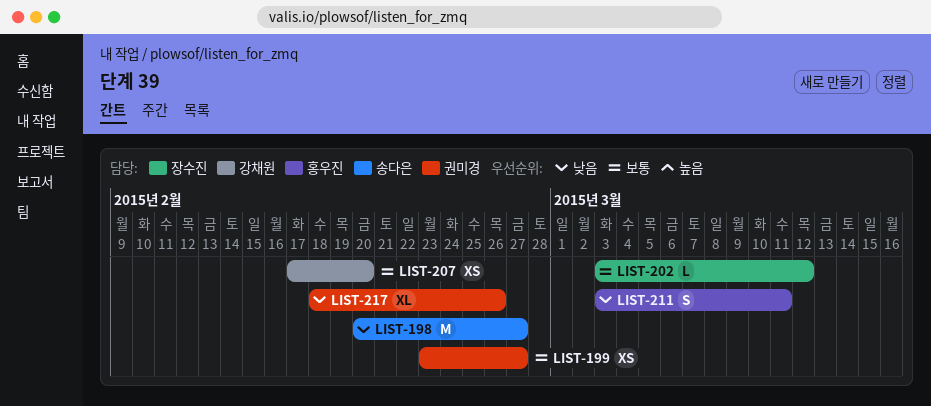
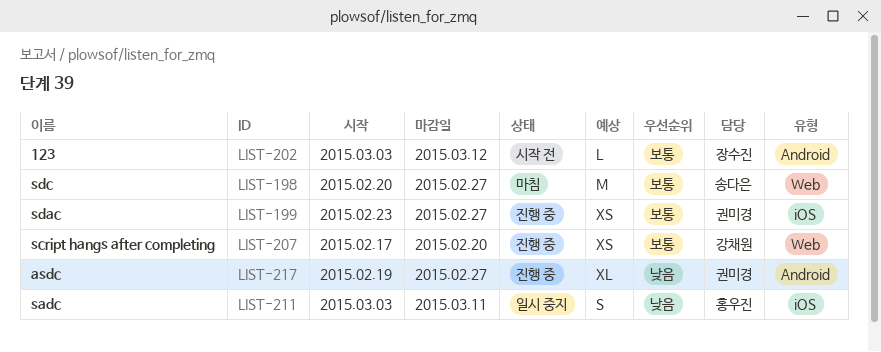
LIST-198, priority: 낮음 -> 보통
LIST-217, start: Feb 18 -> Feb 19
LIST-217, due: Feb 26 -> Feb 27

